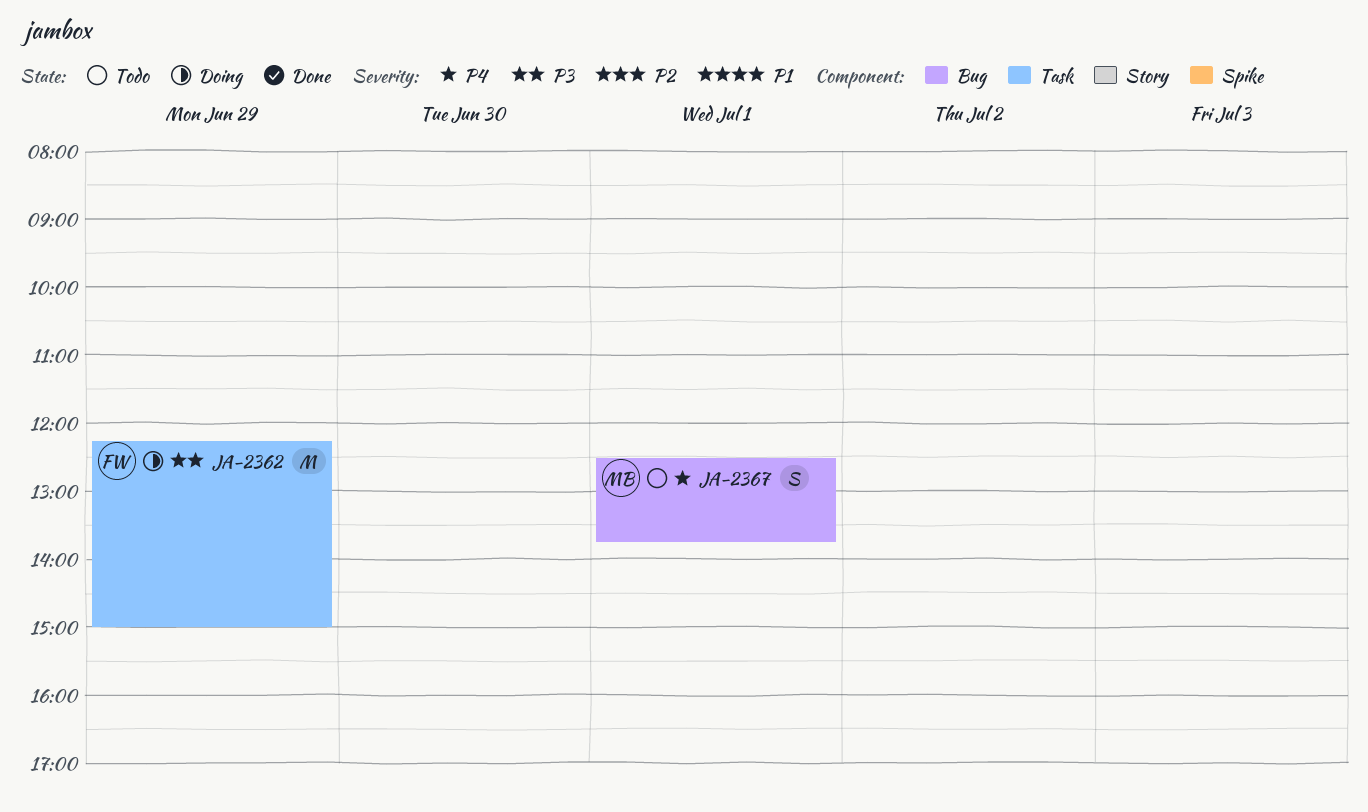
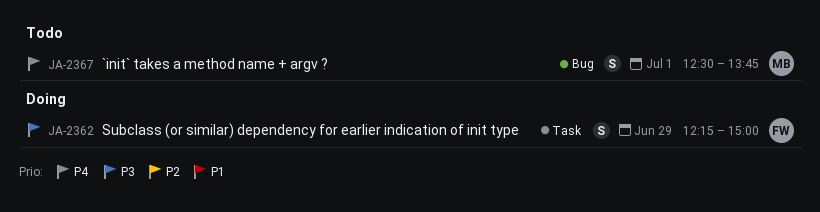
JA-2362, estimate: M -> S

